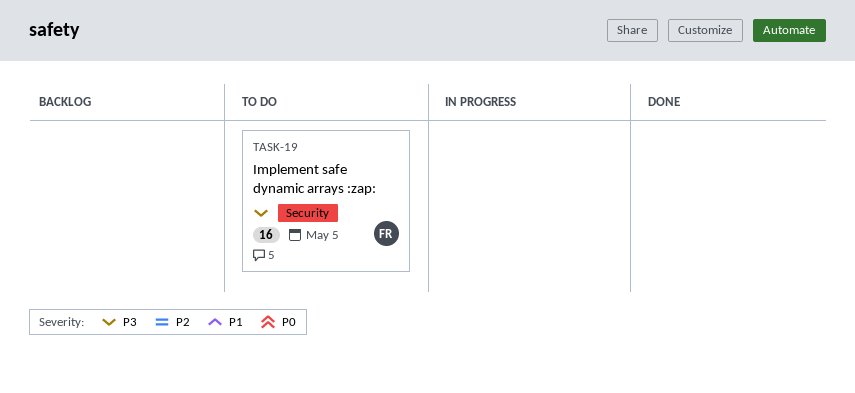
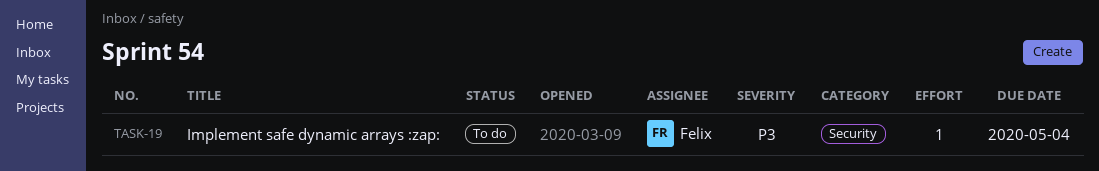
TASK-19, estimate: 16 -> 1
TASK-19, due: May 5 -> May 4

